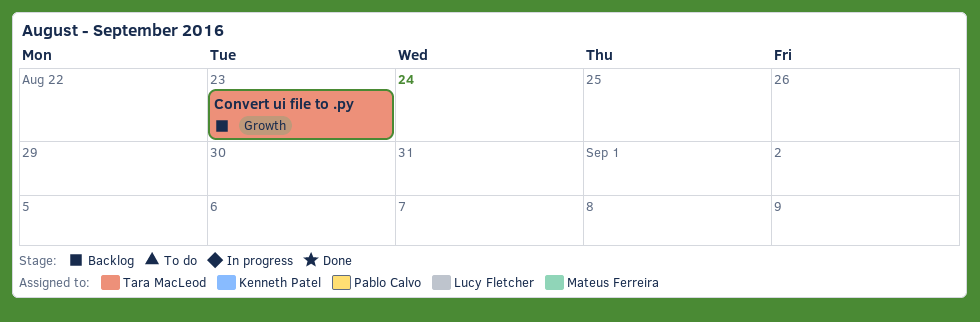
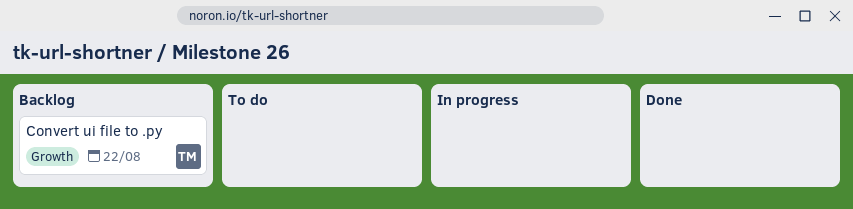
Convert ui file to .py, due: Aug 23 -> Aug 22

